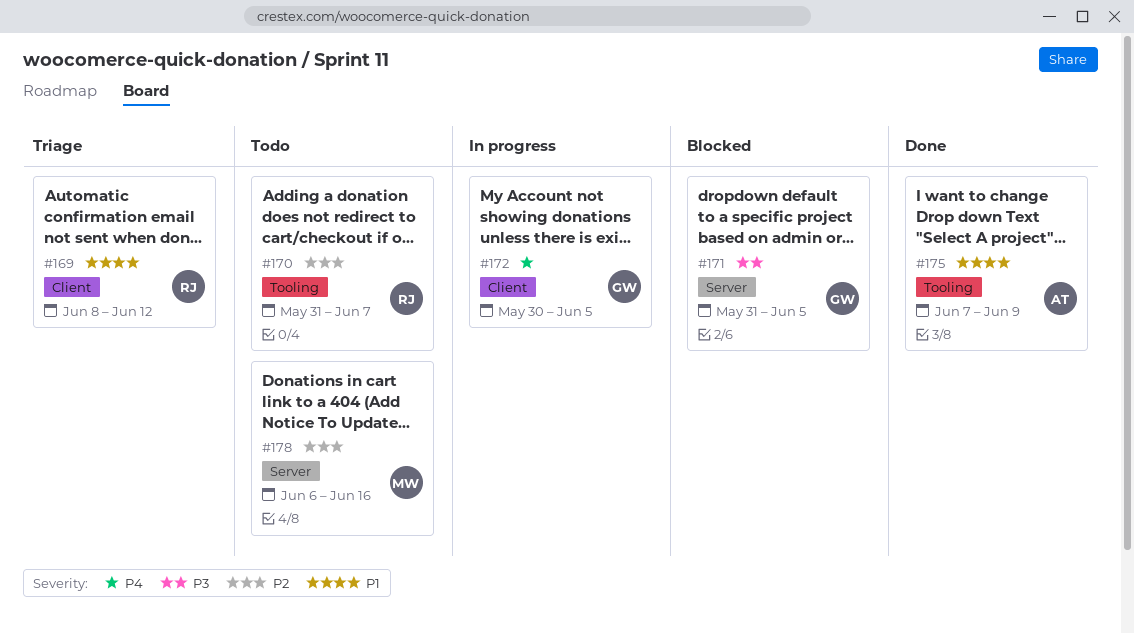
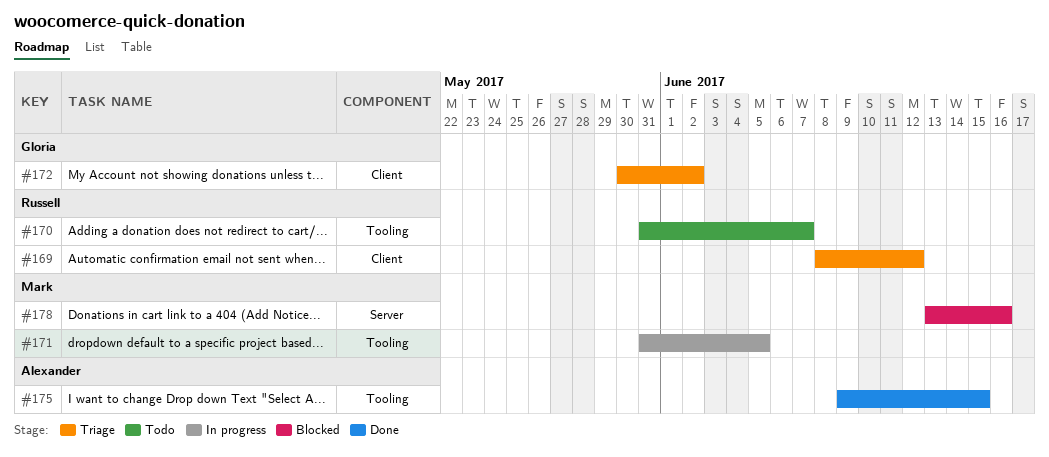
#171, status: Blocked -> In progress
#171, owner: Gloria -> Mark
#171, label: Server -> Tooling
#172, status: In progress -> Triage
#172, due: Jun 5 -> Jun 2
#175, start: Jun 7 -> Jun 9
#175, due: Jun 9 -> Jun 15
#178, status: Todo -> Blocked
#178, start: Jun 6 -> Jun 13

